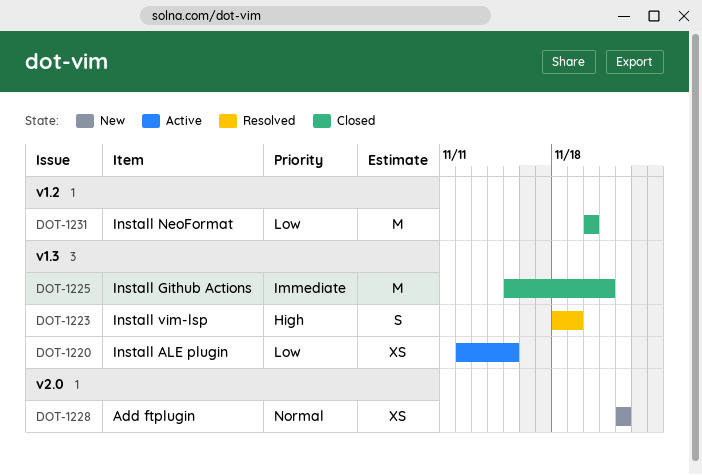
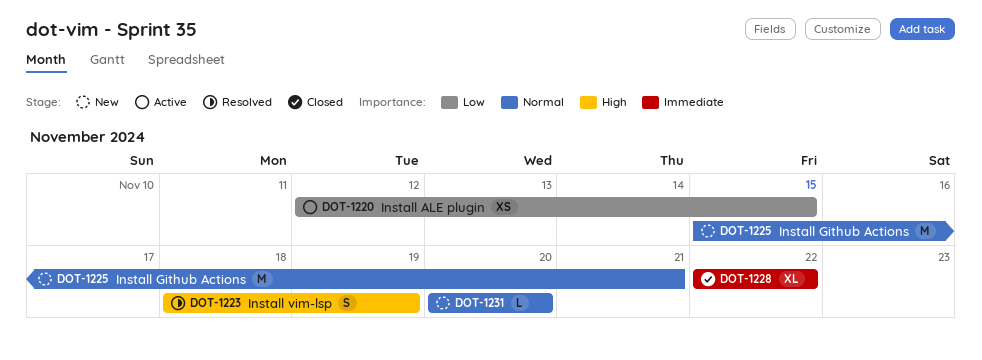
DOT-1225, status: Closed -> New
DOT-1225, priority: Immediate -> Normal
DOT-1228, status: New -> Closed
DOT-1228, priority: Normal -> Immediate
DOT-1228, estimate: XS -> XL
DOT-1231, status: Closed -> New
DOT-1231, priority: Low -> Normal
DOT-1231, estimate: M -> L

